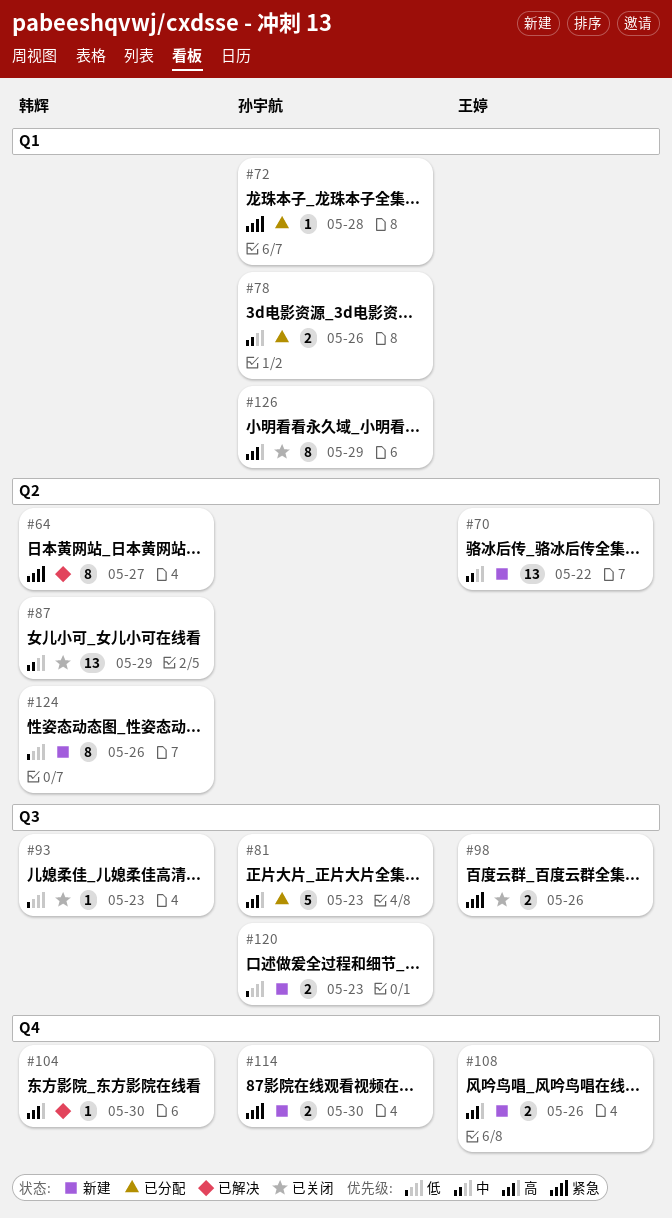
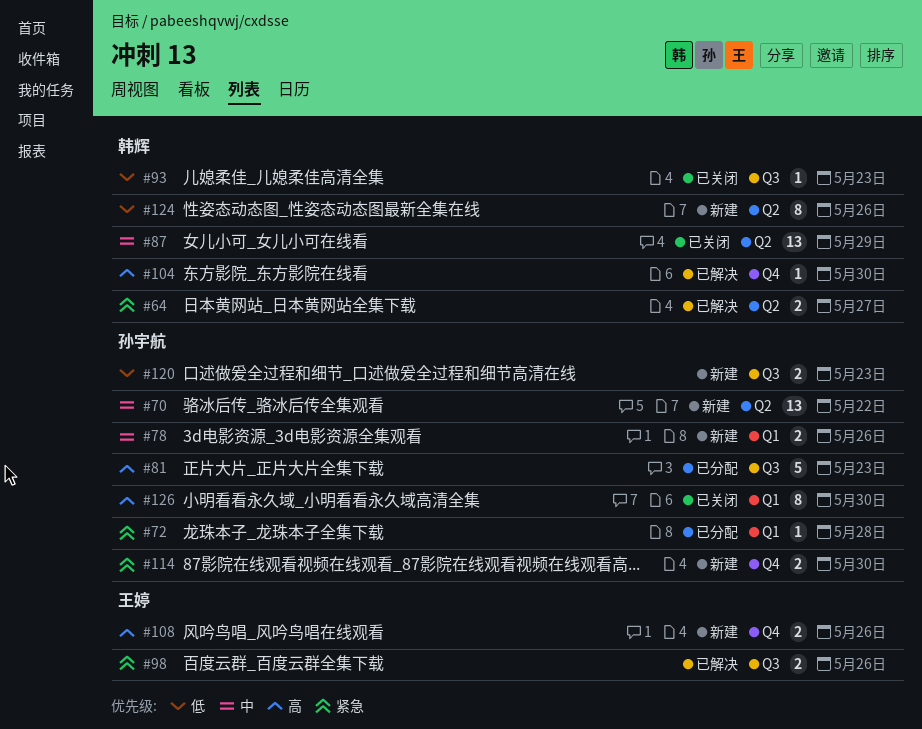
#64, estimate: 8 -> 2
#70, owner: 王婷 -> 孙宇航
#78, status: 已分配 -> 新建
#98, status: 已关闭 -> 已解决
#126, due: May 29 -> May 30

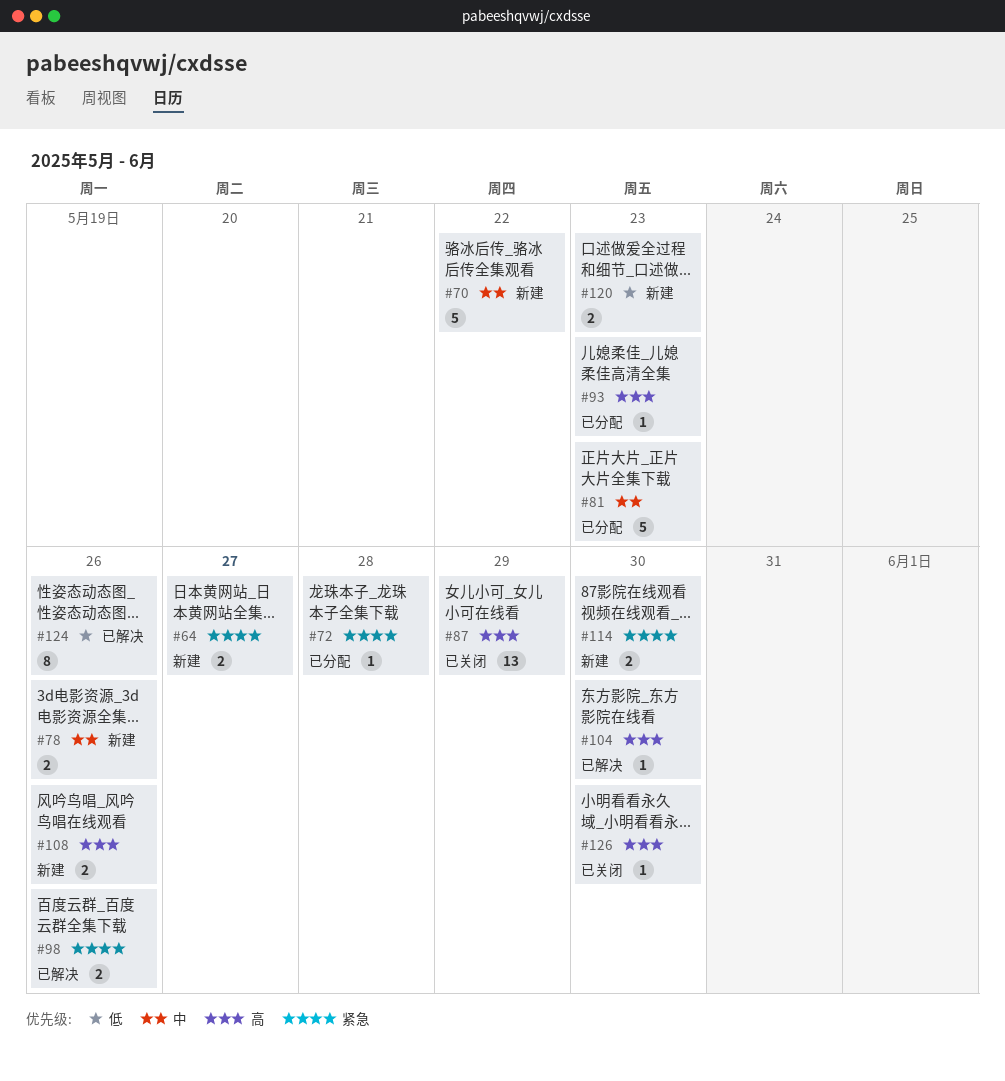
#64, status: 已解决 -> 新建
#70, estimate: 13 -> 5
#81, priority: 高 -> 中
#87, priority: 中 -> 高
#93, status: 已关闭 -> 已分配
#93, priority: 低 -> 高
#124, status: 新建 -> 已解决
#126, estimate: 8 -> 1

